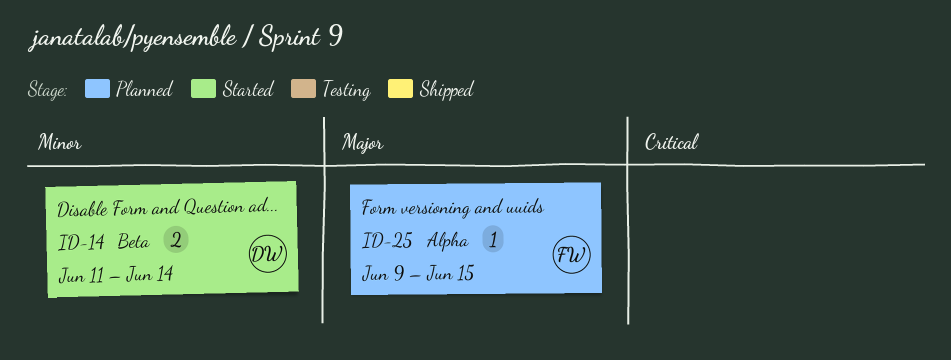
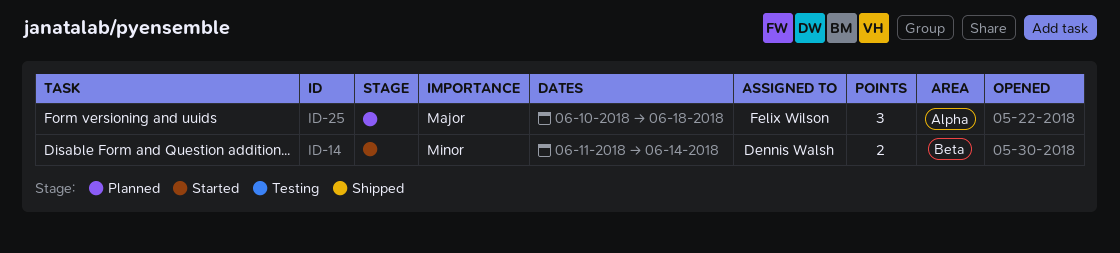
ID-25, estimate: 1 -> 3
ID-25, start: Jun 9 -> Jun 10
ID-25, due: Jun 15 -> Jun 18

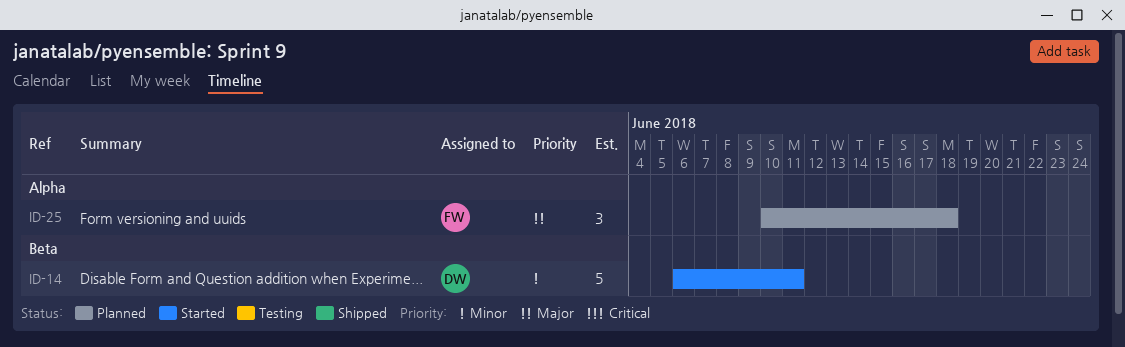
ID-14, estimate: 2 -> 5
ID-14, start: Jun 11 -> Jun 6
ID-14, due: Jun 14 -> Jun 11

